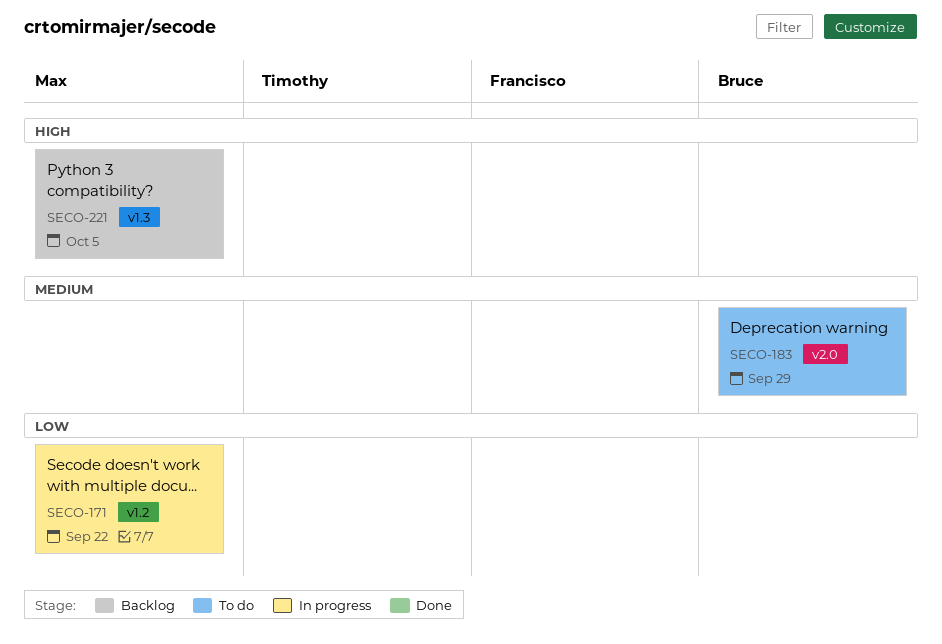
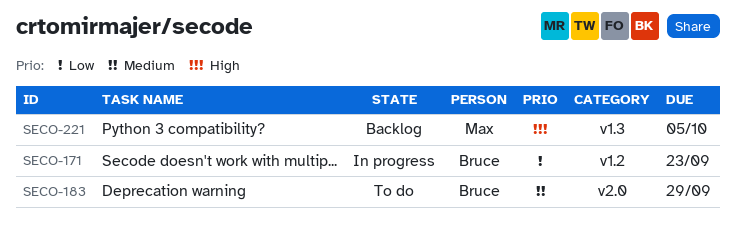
SECO-171, owner: Max -> Bruce
SECO-171, due: Sep 22 -> Sep 23

